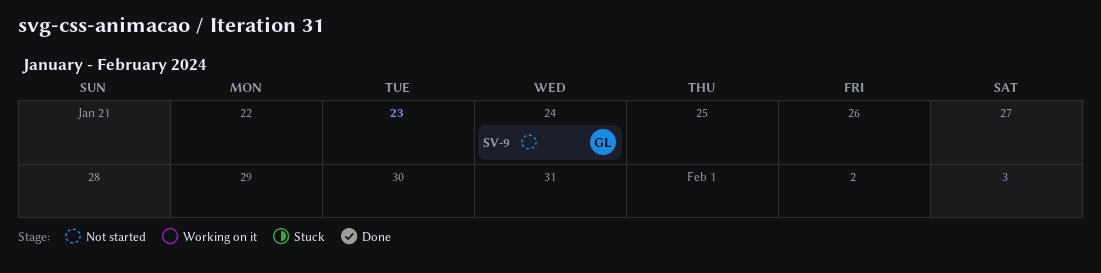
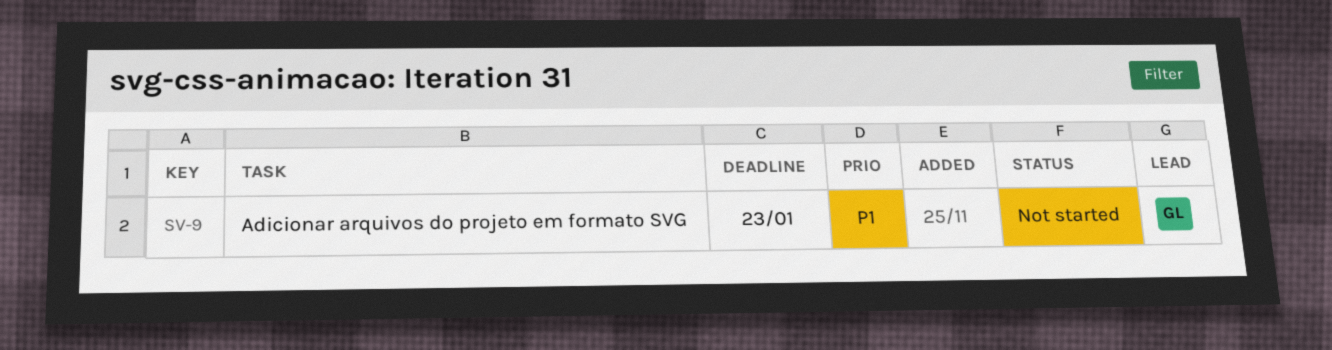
SV-9, due: Jan 24 -> Jan 23

